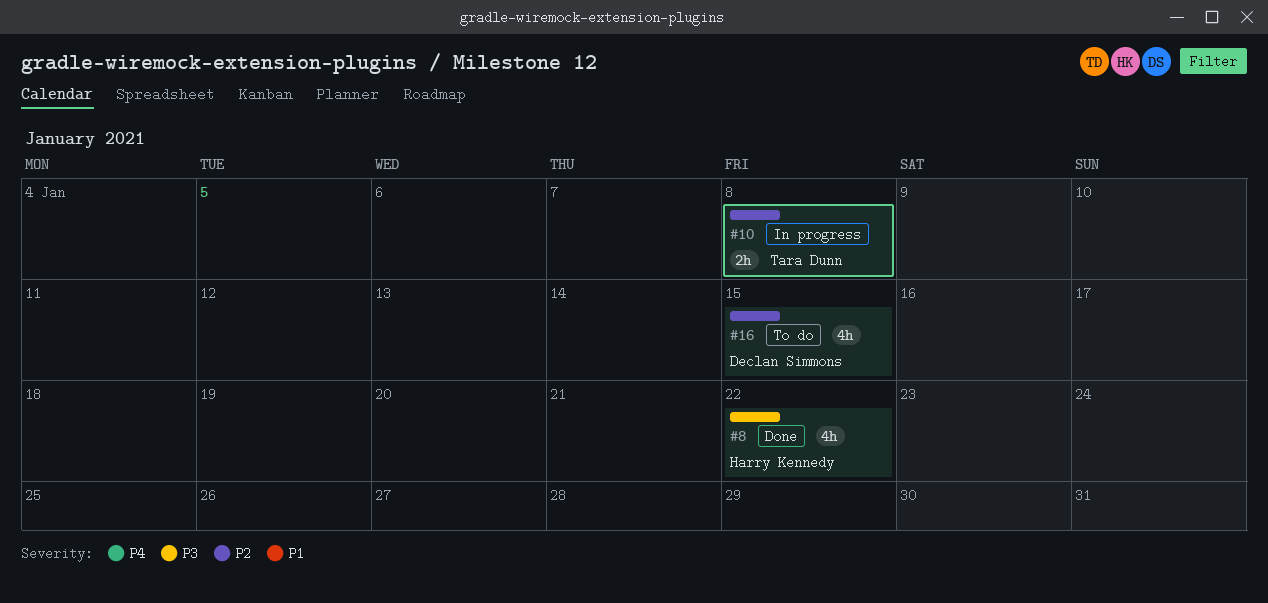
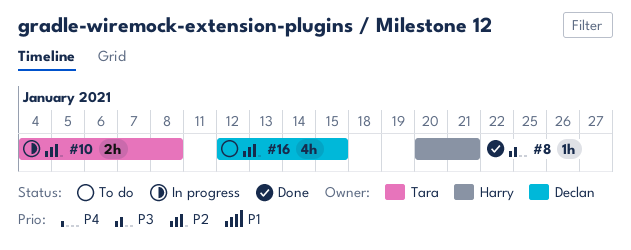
#8, estimate: 4h -> 1h
#8, due: Jan 22 -> Jan 21

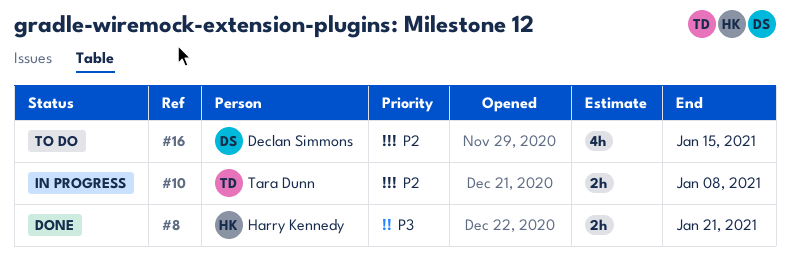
#8, estimate: 1h -> 2h

